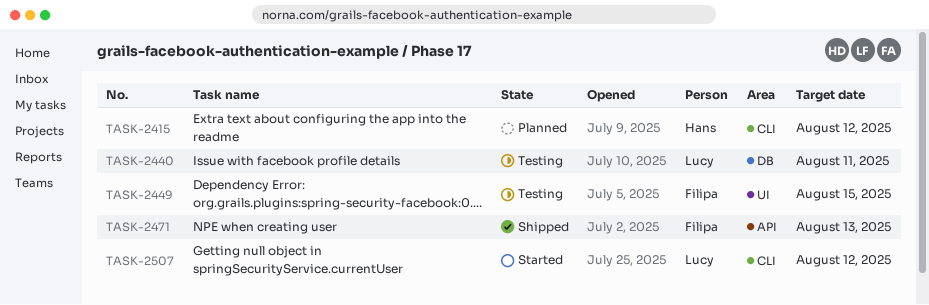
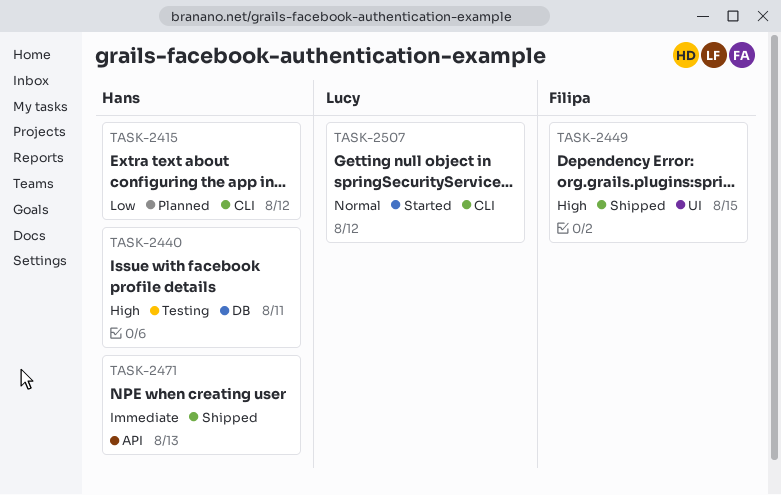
TASK-2440, owner: Lucy -> Hans
TASK-2449, status: Testing -> Shipped
TASK-2471, owner: Filipa -> Hans

